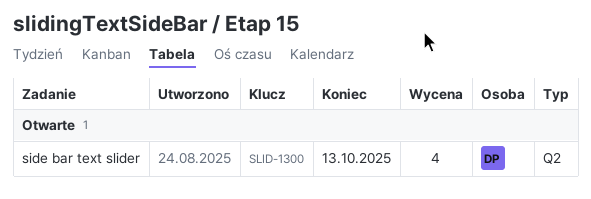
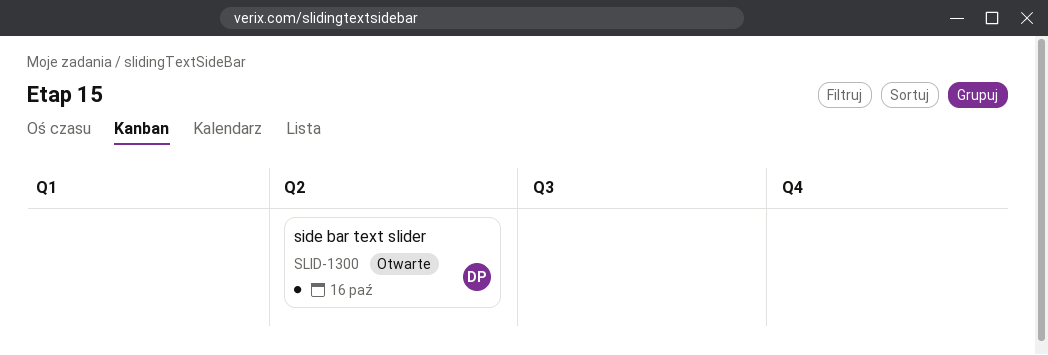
SLID-1300, estimate: 4 -> 1
SLID-1300, due: Oct 13 -> Oct 16

